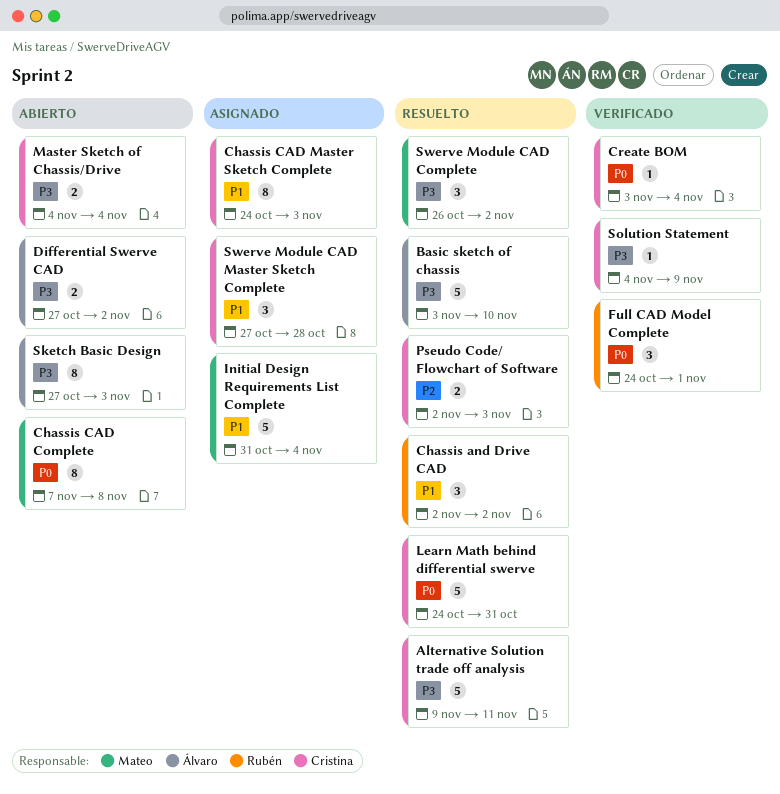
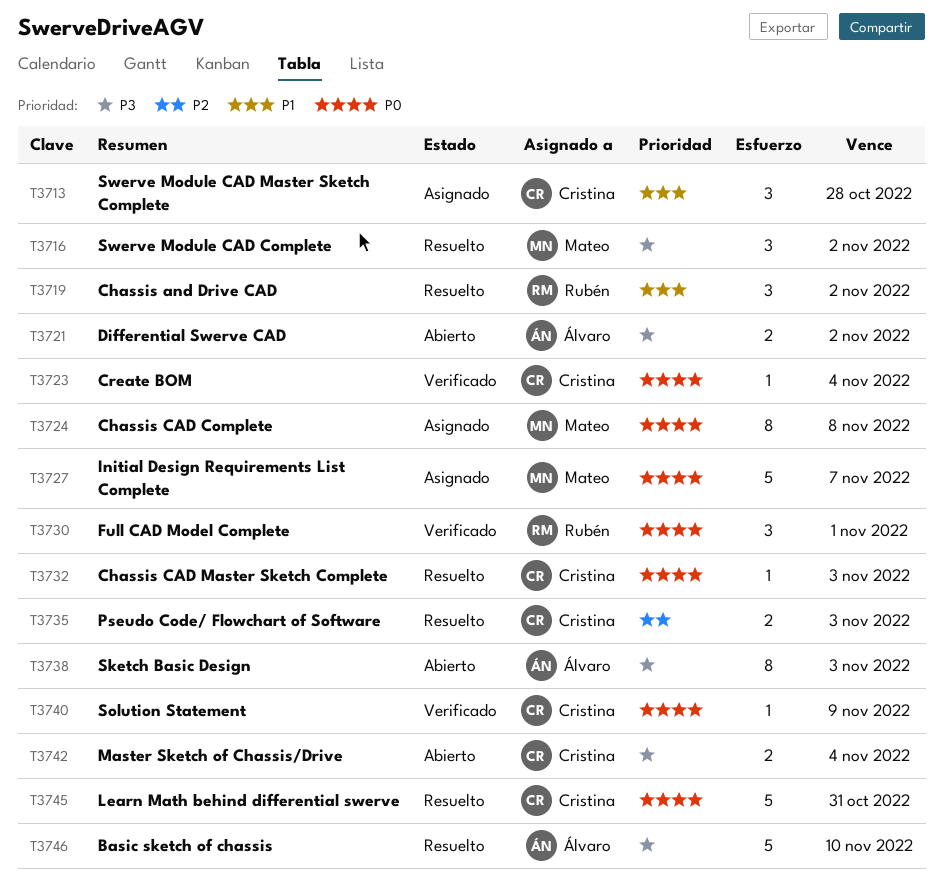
Alternative Solution trade off analysis: present -> none
Chassis CAD Complete, status: Abierto -> Asignado
Chassis CAD Master Sketch Complete, status: Asignado -> Resuelto
Chassis CAD Master Sketch Complete, priority: P1 -> P0
Chassis CAD Master Sketch Complete, estimate: 8 -> 1
Initial Design Requirements List Complete, priority: P1 -> P0
Initial Design Requirements List Complete, due: Nov 4 -> Nov 7
Solution Statement, priority: P3 -> P0

